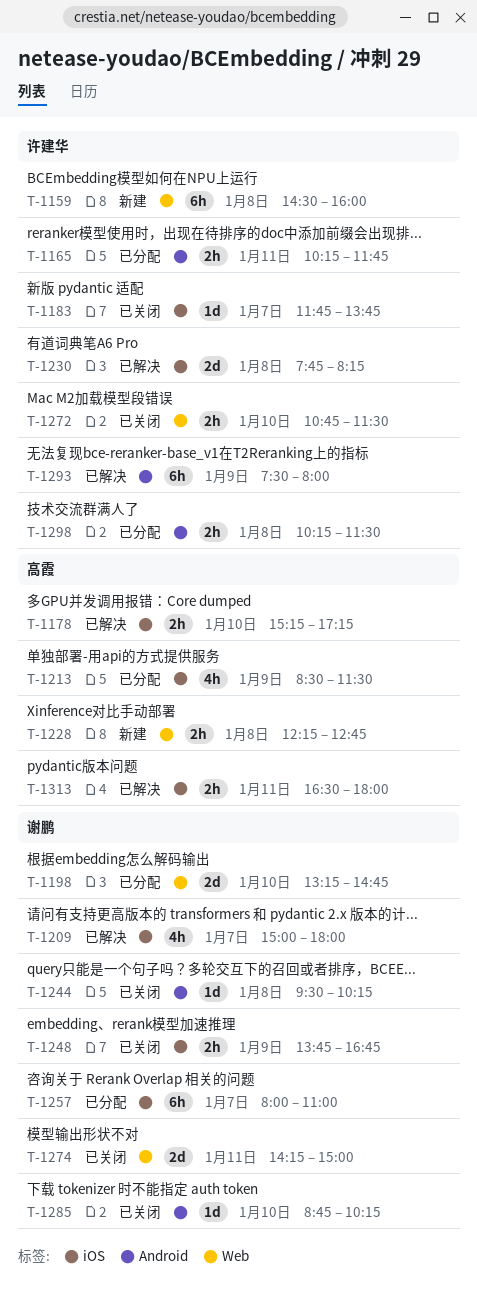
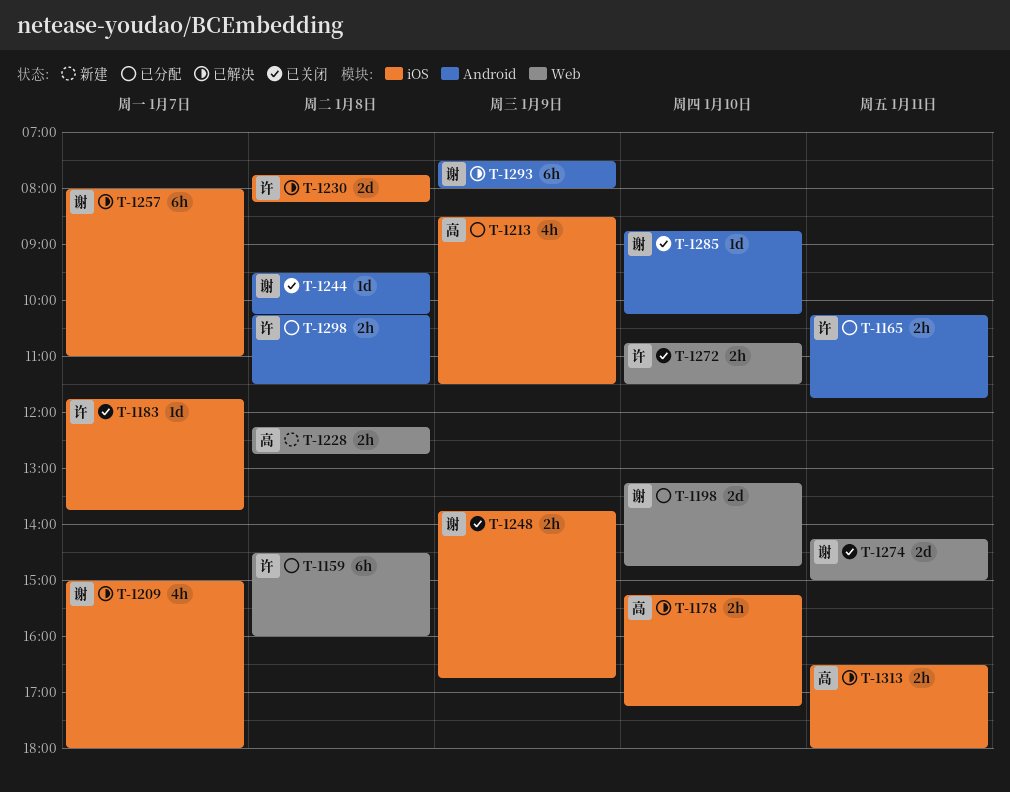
T-1159, status: 新建 -> 已分配
T-1257, status: 已分配 -> 已解决
T-1293, owner: 许建华 -> 谢鹏

